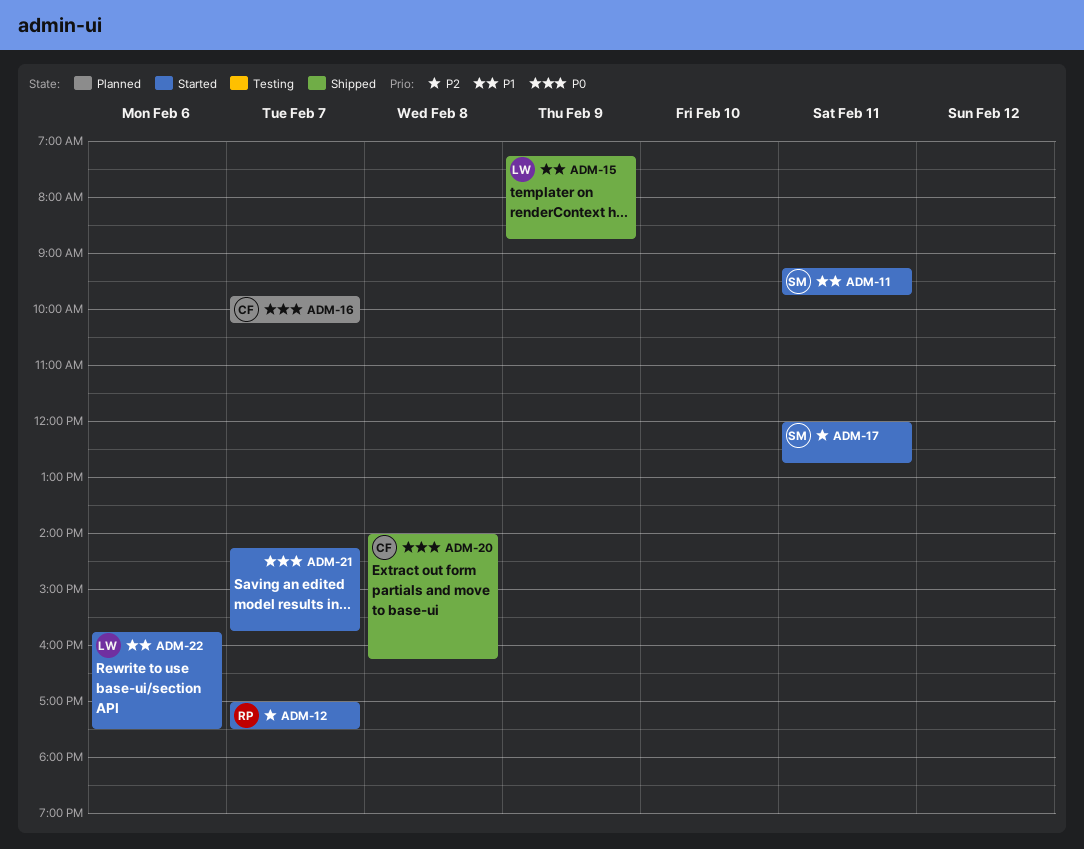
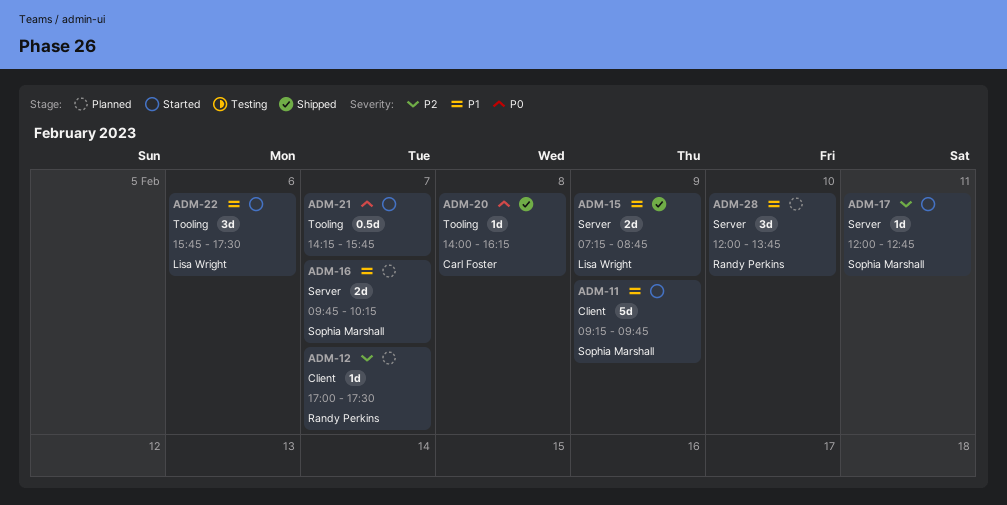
ADM-11, day: Feb 11 -> Feb 9
ADM-12, status: Started -> Planned
ADM-16, owner: Carl Foster -> Sophia Marshall
ADM-16, priority: P0 -> P1
ADM-28: none -> present

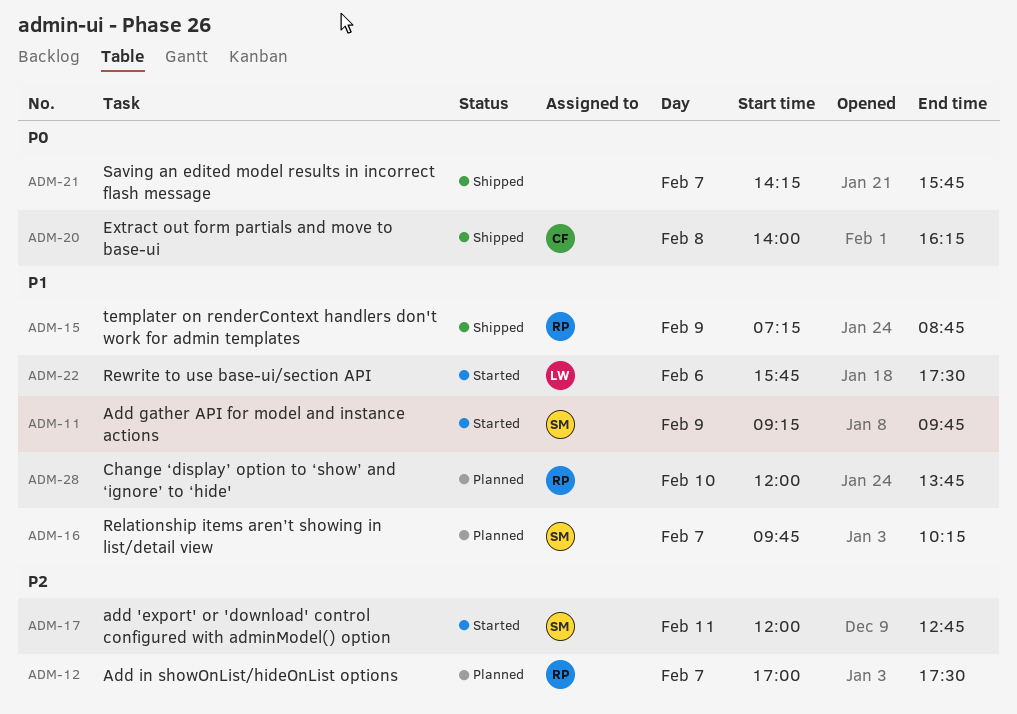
ADM-15, owner: Lisa Wright -> Randy Perkins
ADM-21, status: Started -> Shipped

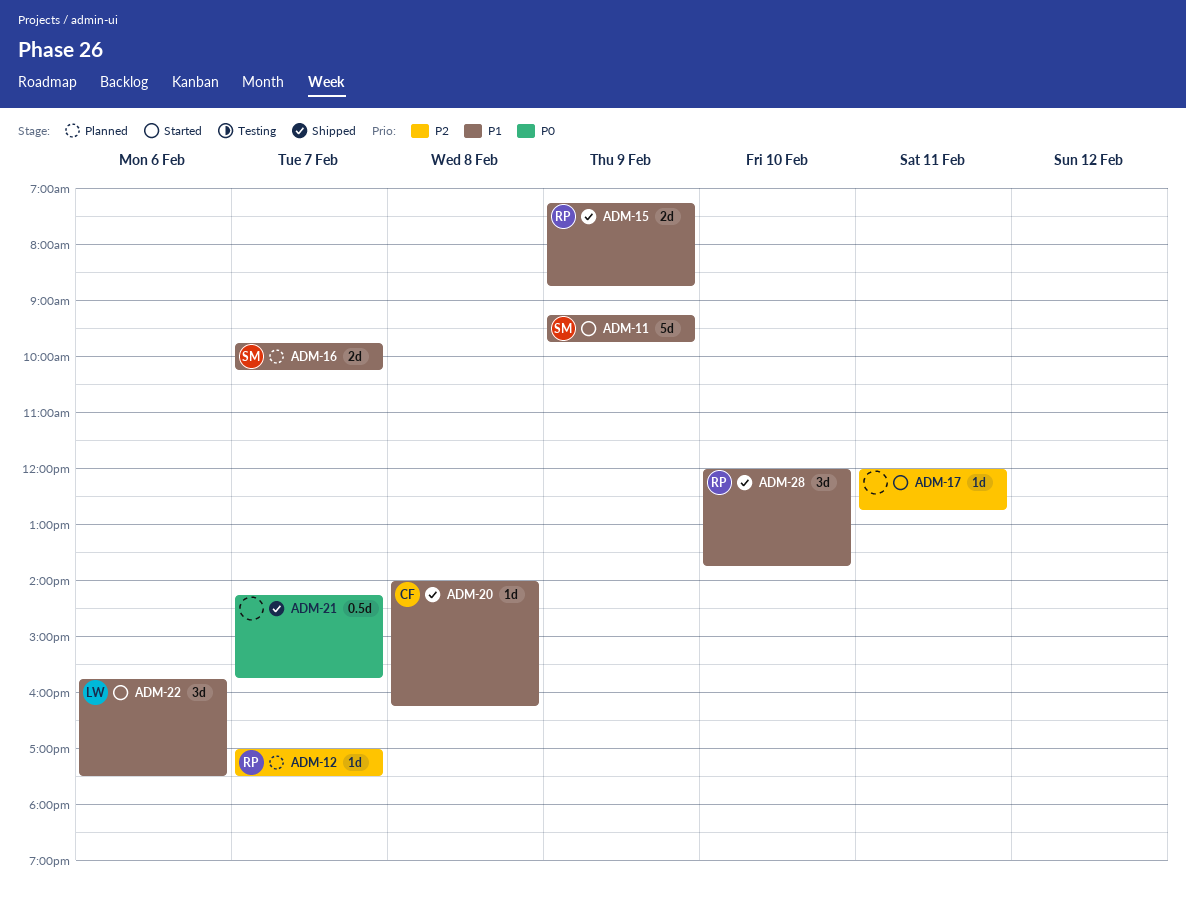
ADM-17, owner: SM -> none
ADM-20, priority: P0 -> P1
ADM-28, status: Planned -> Shipped

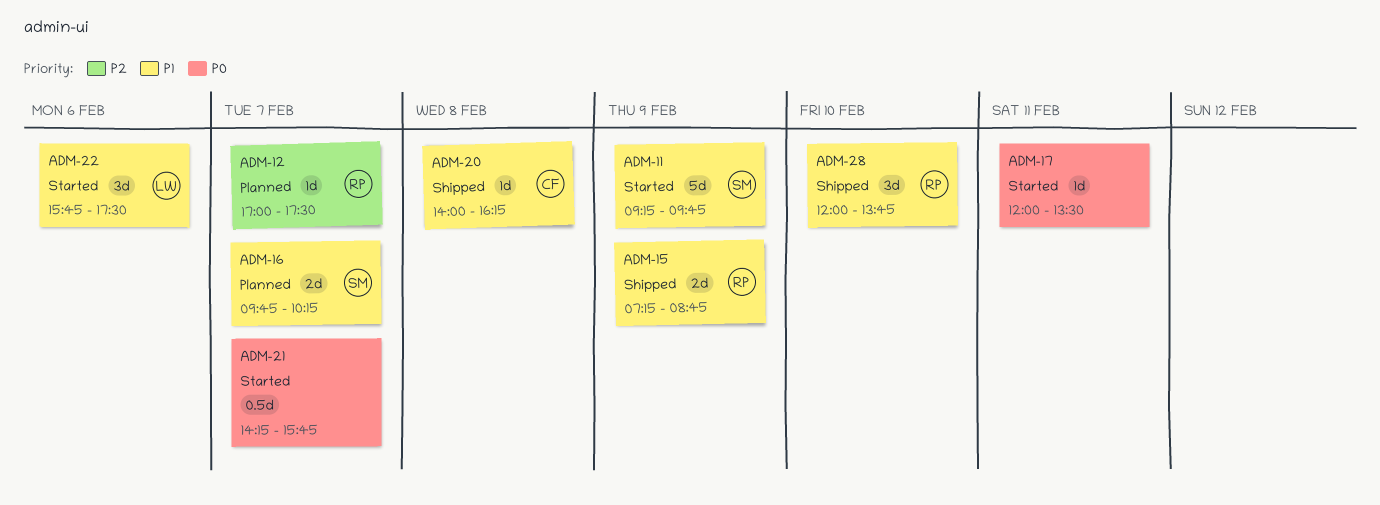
ADM-17, priority: P2 -> P0
ADM-17, ends: 12:45 -> 13:30
ADM-21, status: Shipped -> Started

